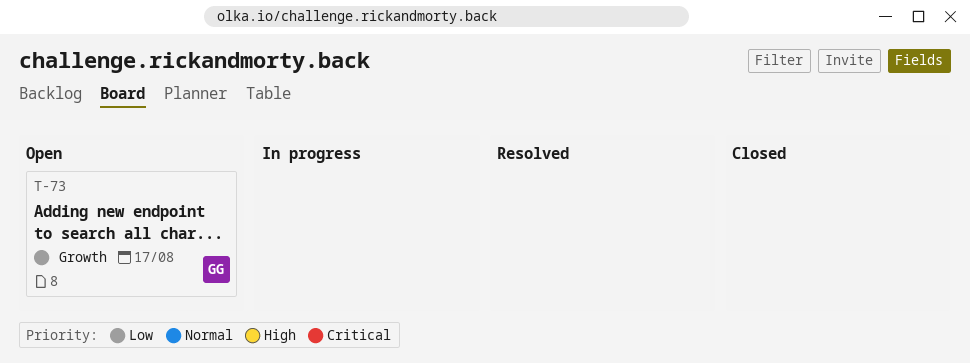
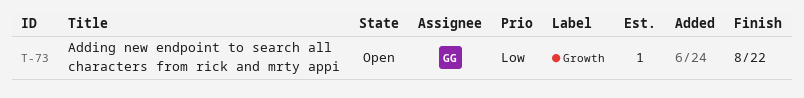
T-73, due: Aug 17 -> Aug 22

